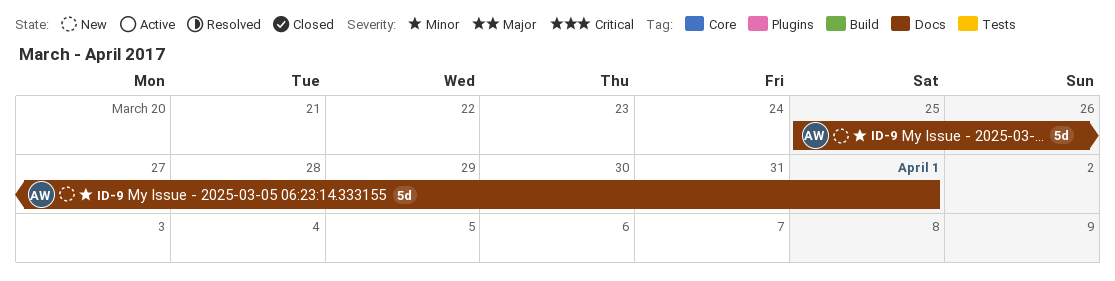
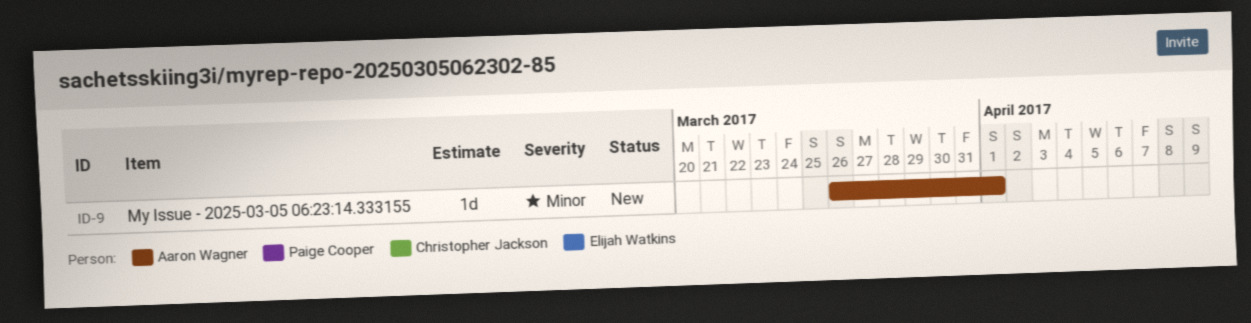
ID-9, estimate: 5d -> 1d
ID-9, start: Mar 25 -> Mar 26

